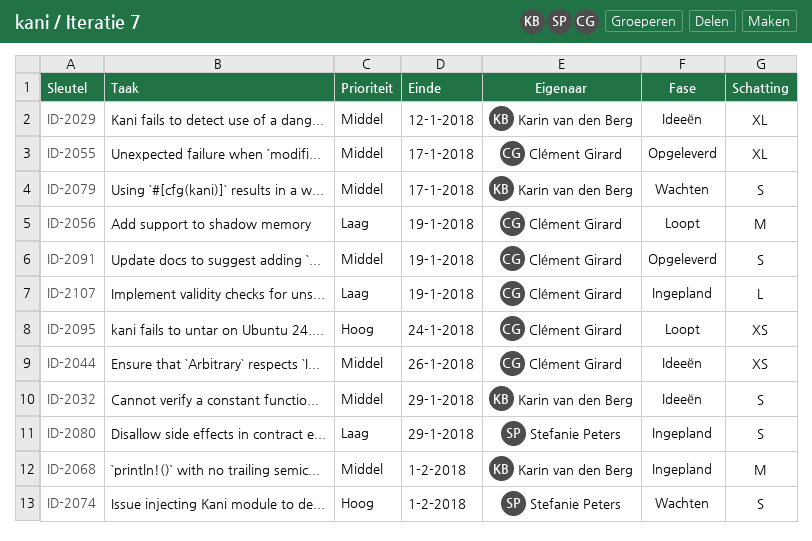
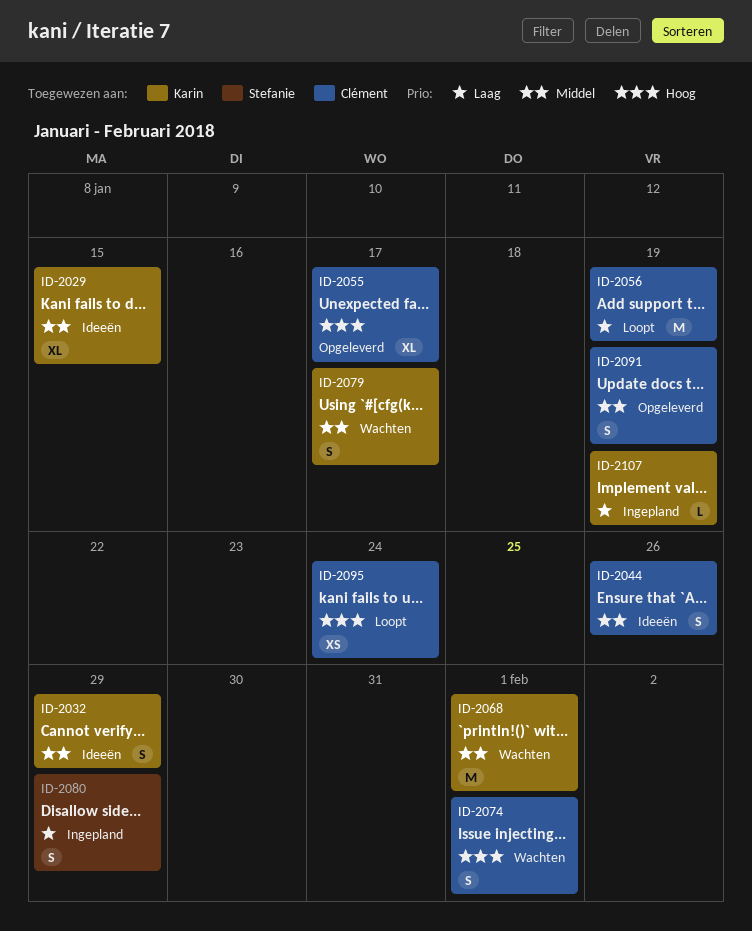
ID-2029, due: Jan 12 -> Jan 15
ID-2044, estimate: XS -> S
ID-2055, priority: Middel -> Hoog
ID-2068, status: Ingepland -> Wachten
ID-2074, owner: Stefanie Peters -> Clément Girard
ID-2107, owner: Clément Girard -> Karin van den Berg

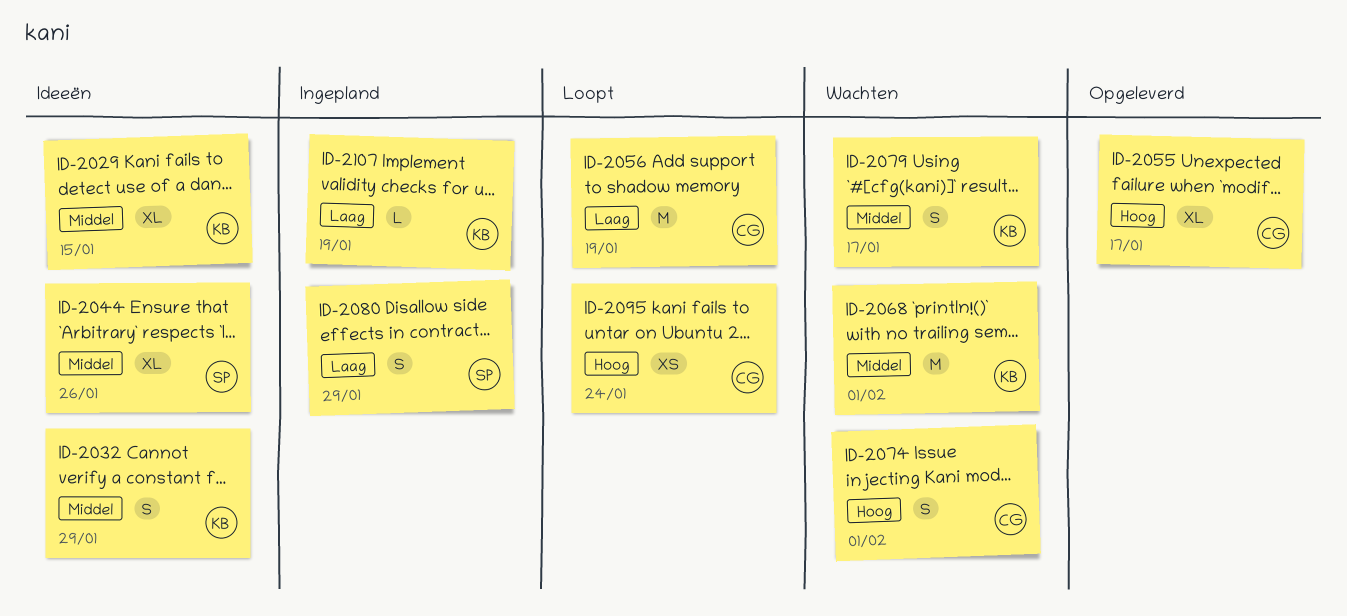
ID-2044, owner: Clément -> Stefanie
ID-2044, estimate: S -> XL
ID-2091: present -> none

